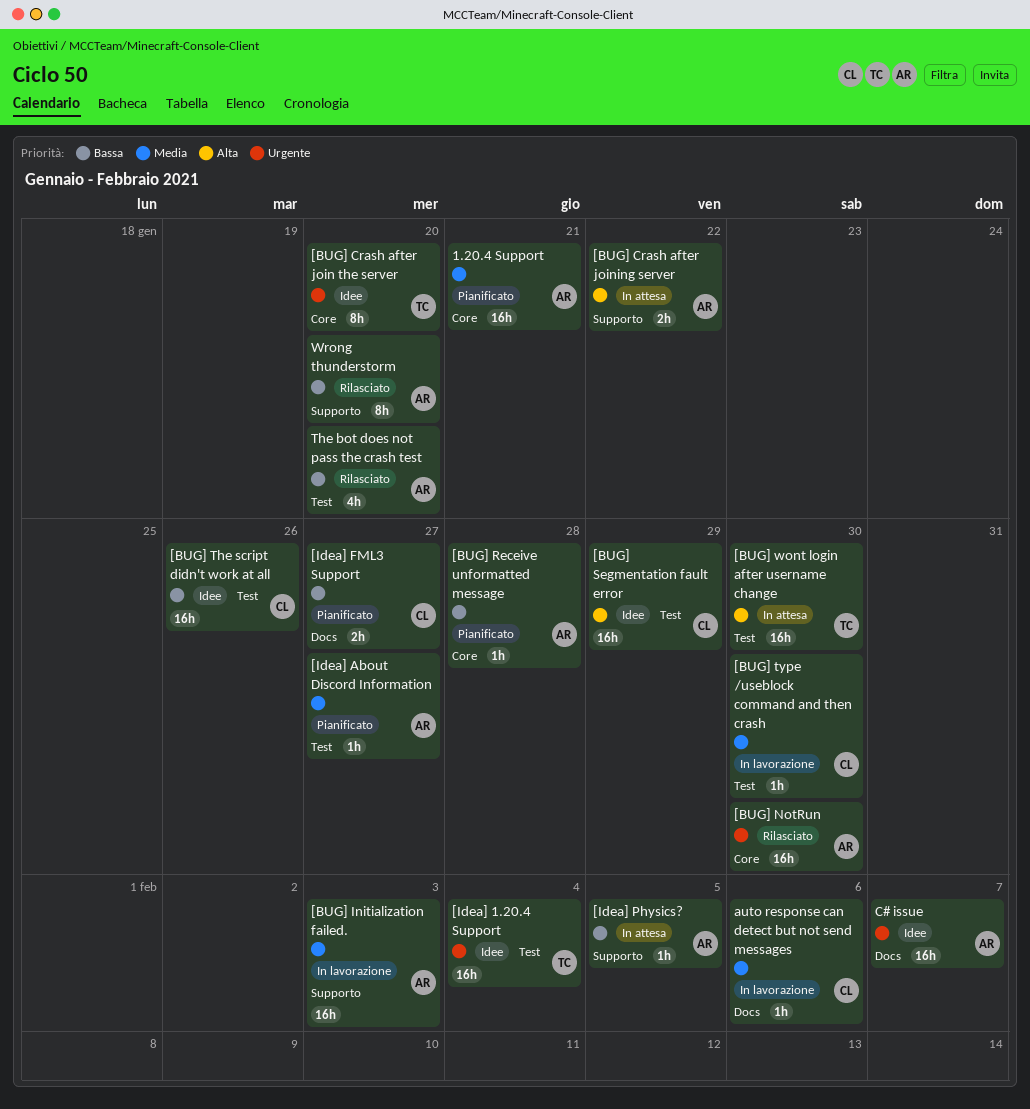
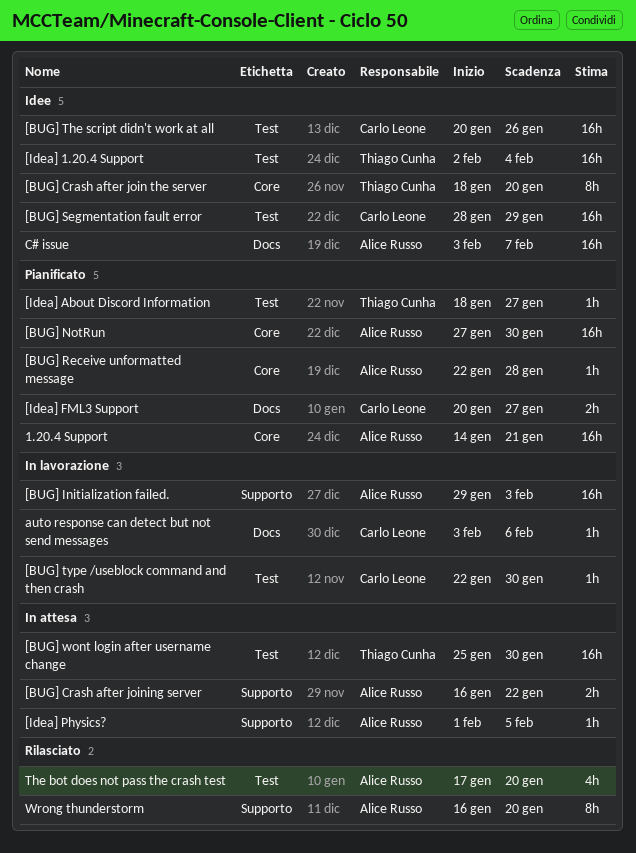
[BUG] NotRun, status: Rilasciato -> Pianificato
[Idea] About Discord Information, owner: Alice Russo -> Thiago Cunha

